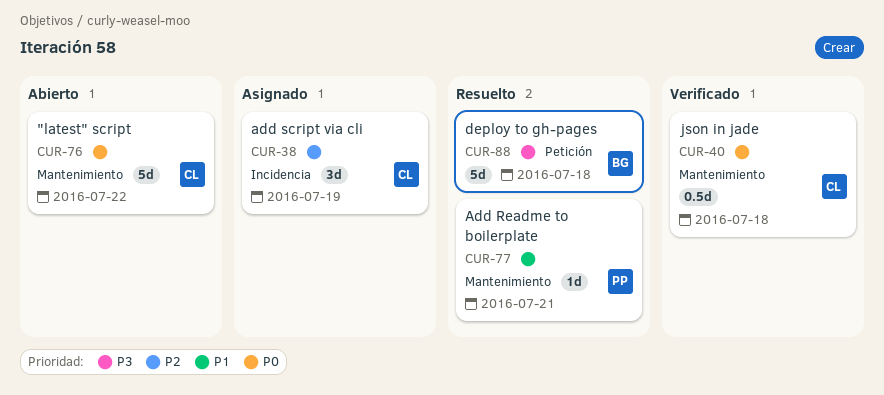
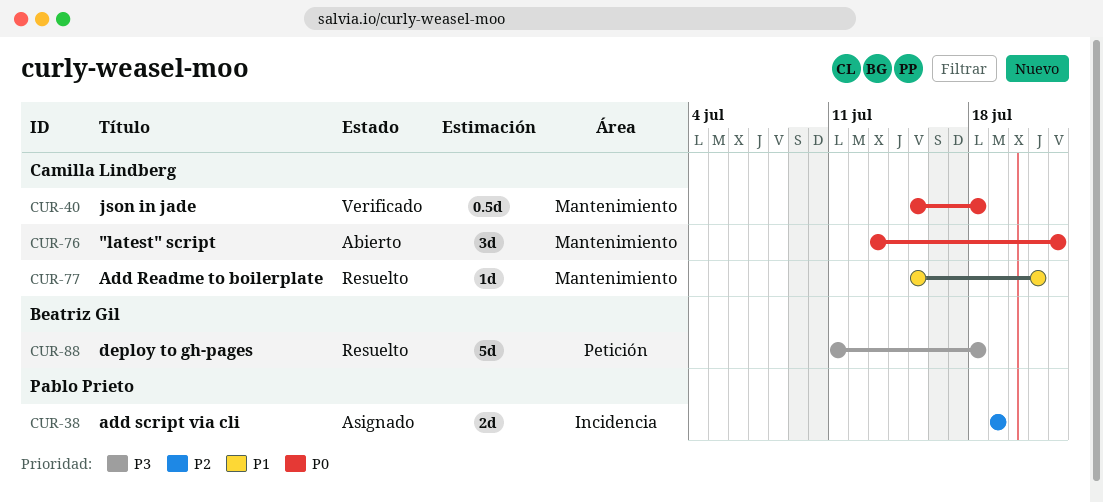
CUR-38, owner: Camilla Lindberg -> Pablo Prieto
CUR-38, estimate: 3d -> 2d
CUR-76, estimate: 5d -> 3d
CUR-77, owner: Pablo Prieto -> Camilla Lindberg

